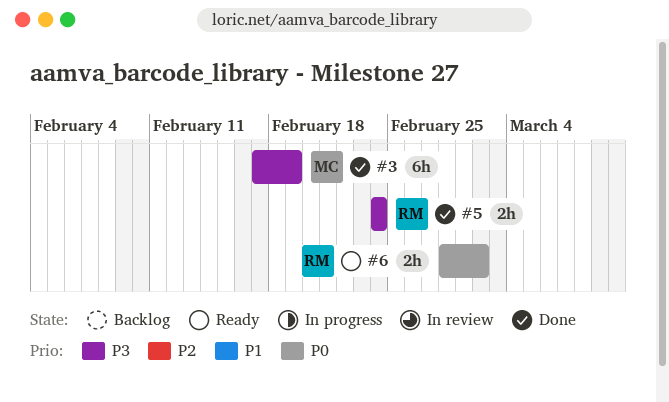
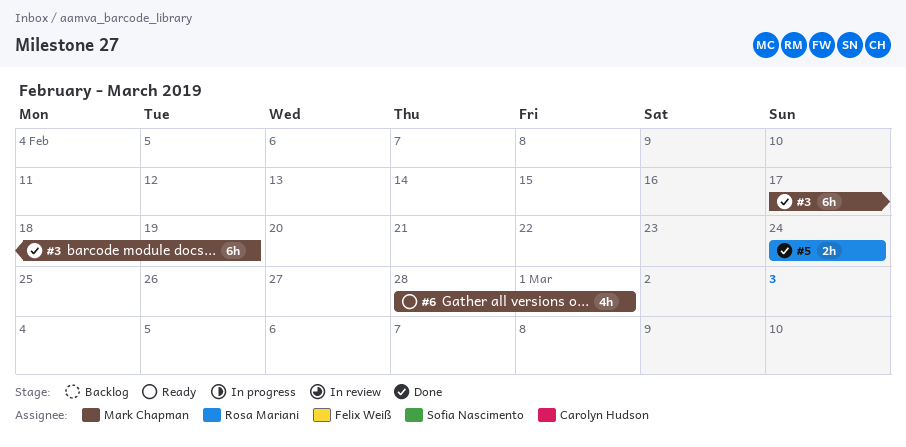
#6, owner: Rosa Mariani -> Mark Chapman
#6, estimate: 2h -> 4h
#6, due: Mar 2 -> Mar 1

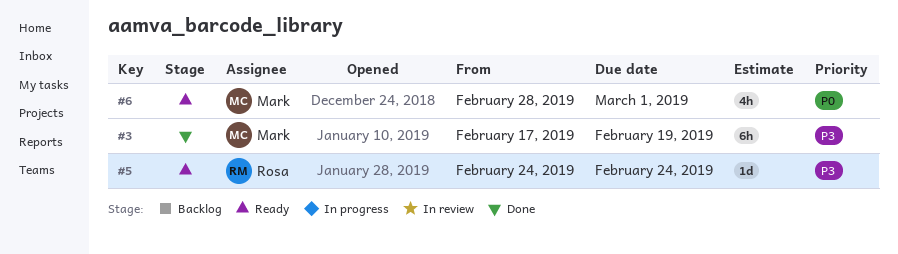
#5, status: Done -> Ready
#5, estimate: 2h -> 1d

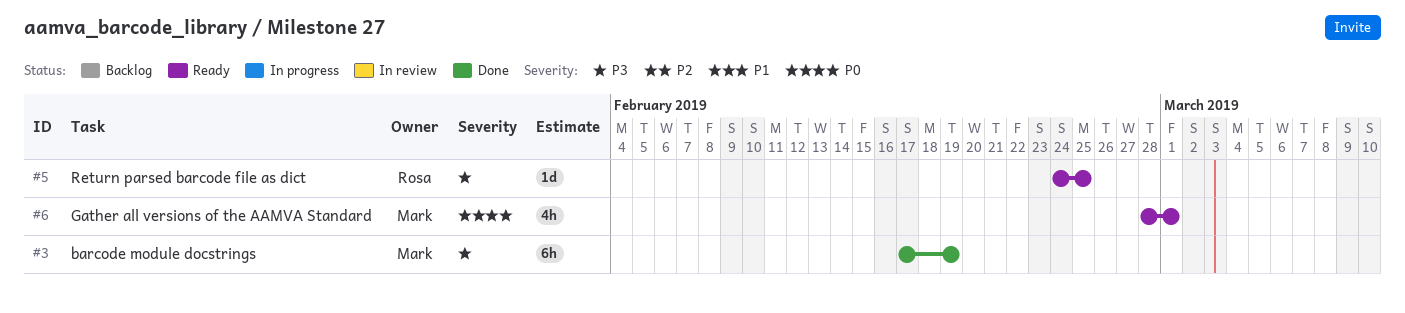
#5, due: Feb 24 -> Feb 25

